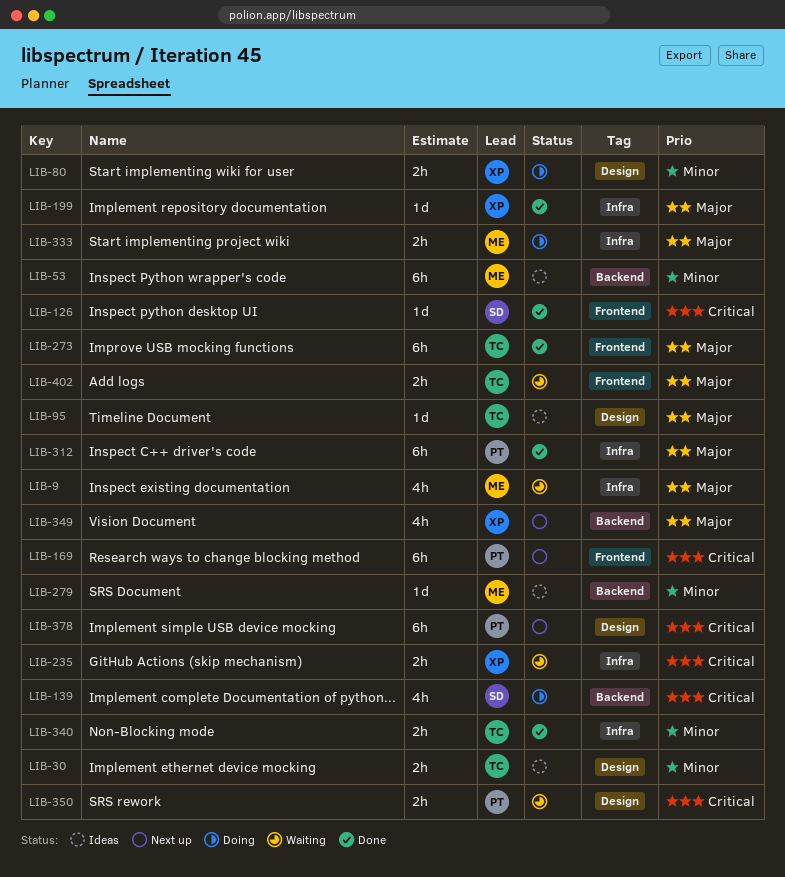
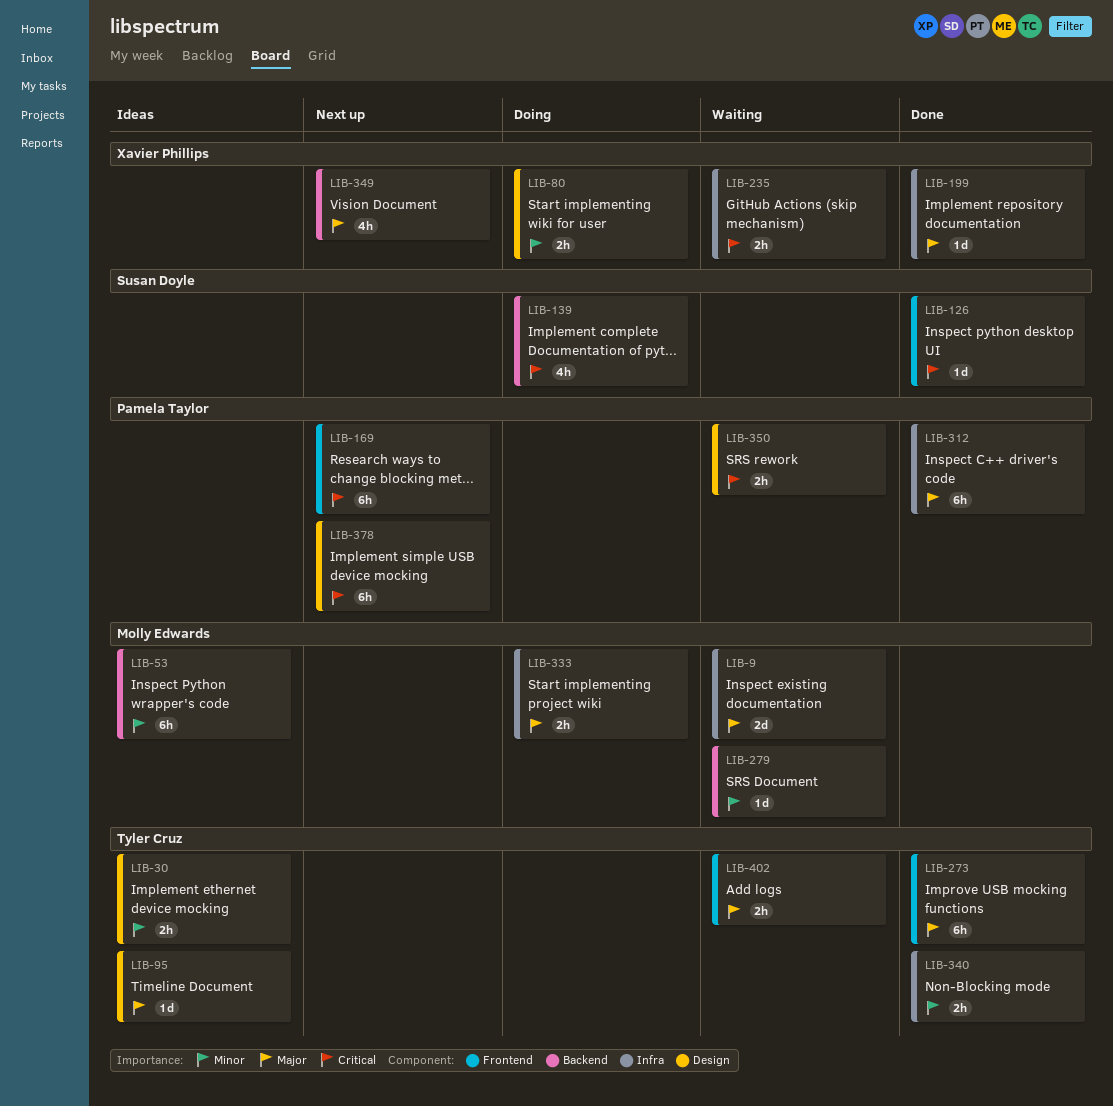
LIB-9, estimate: 4h -> 2d
LIB-279, status: Ideas -> Waiting

